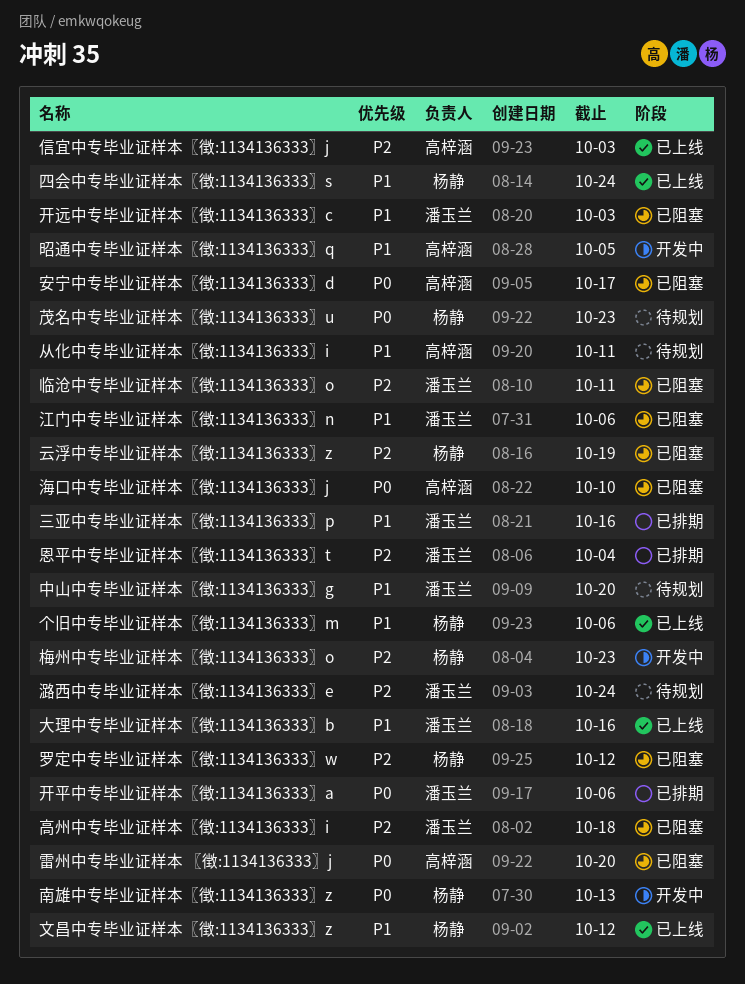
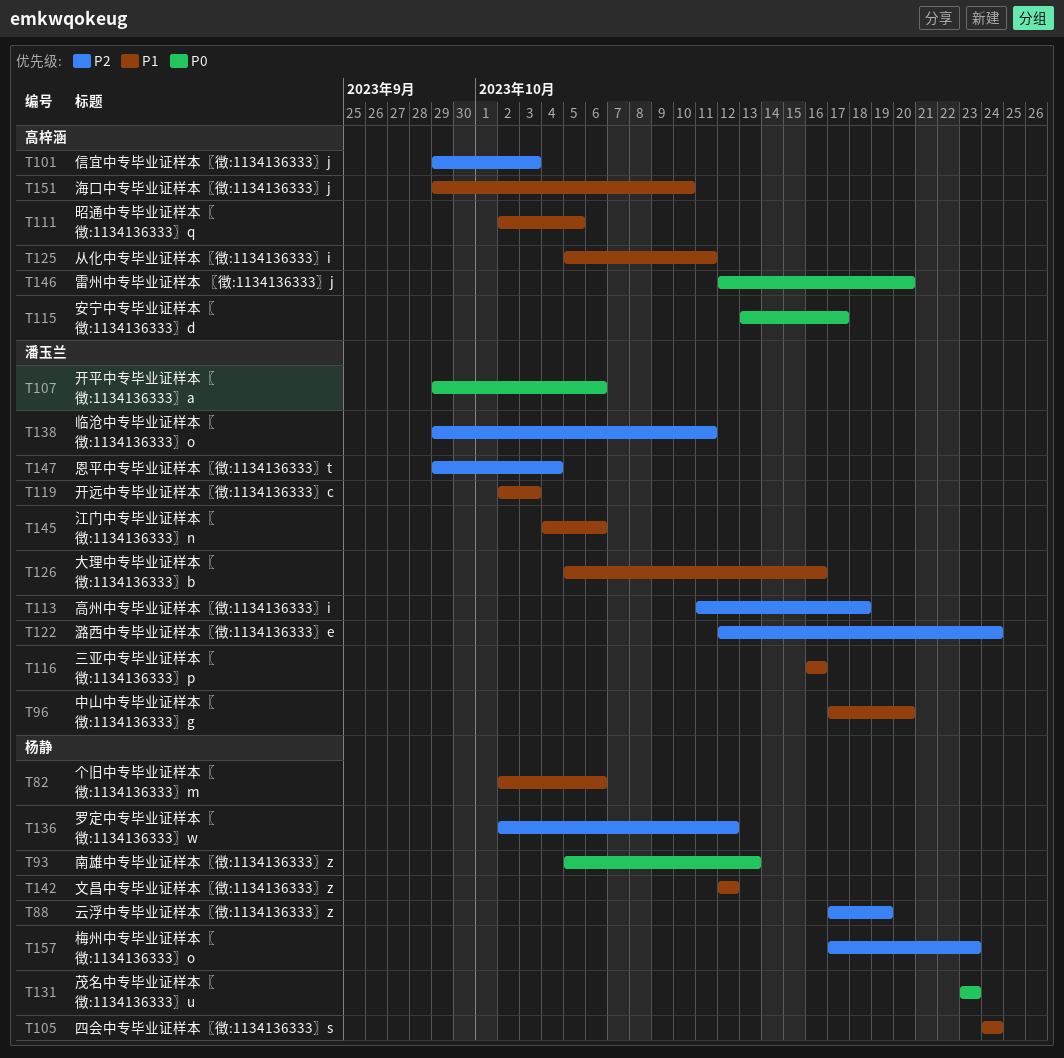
海口中专毕业证样本〖徴:1134136333〗j, priority: P0 -> P1

